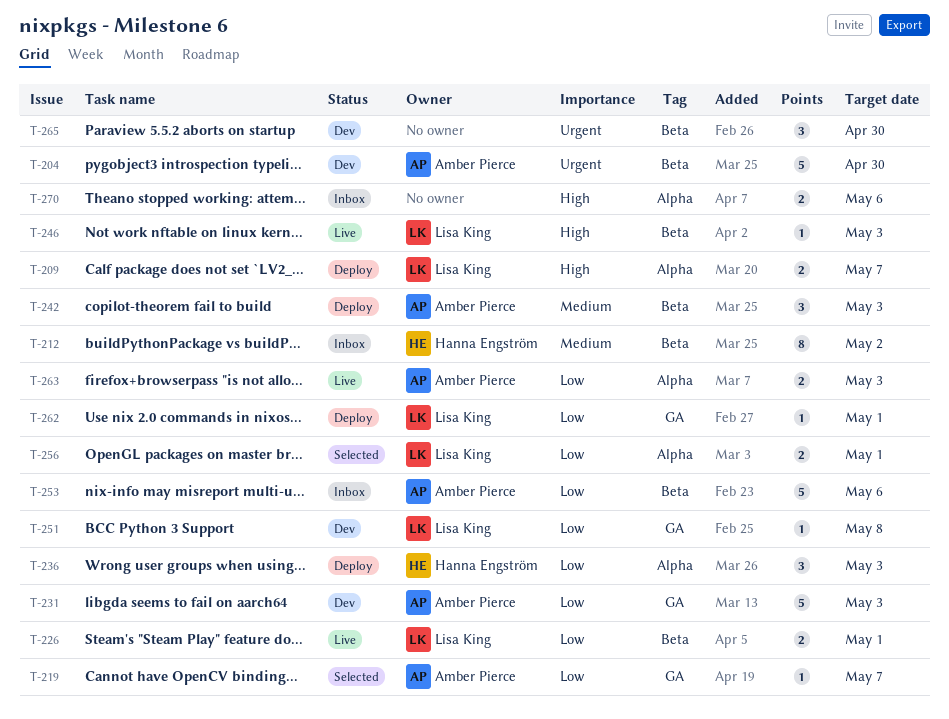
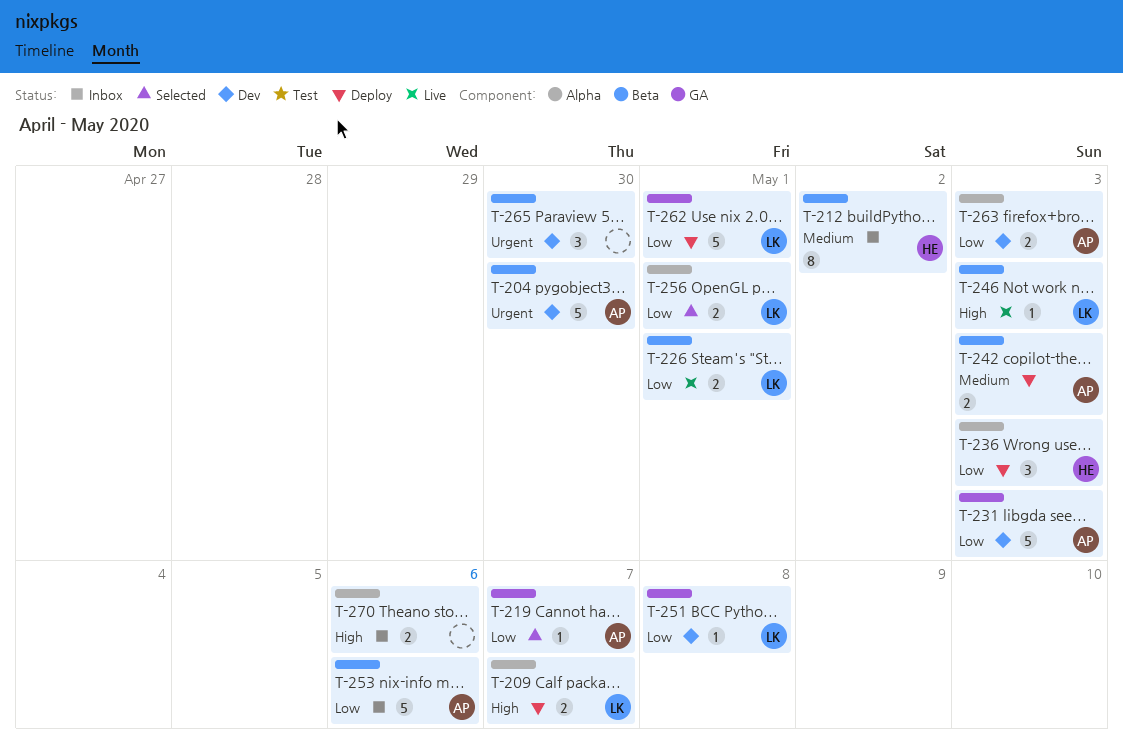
T-242, estimate: 3 -> 2
T-262, estimate: 1 -> 5
T-263, status: Live -> Dev

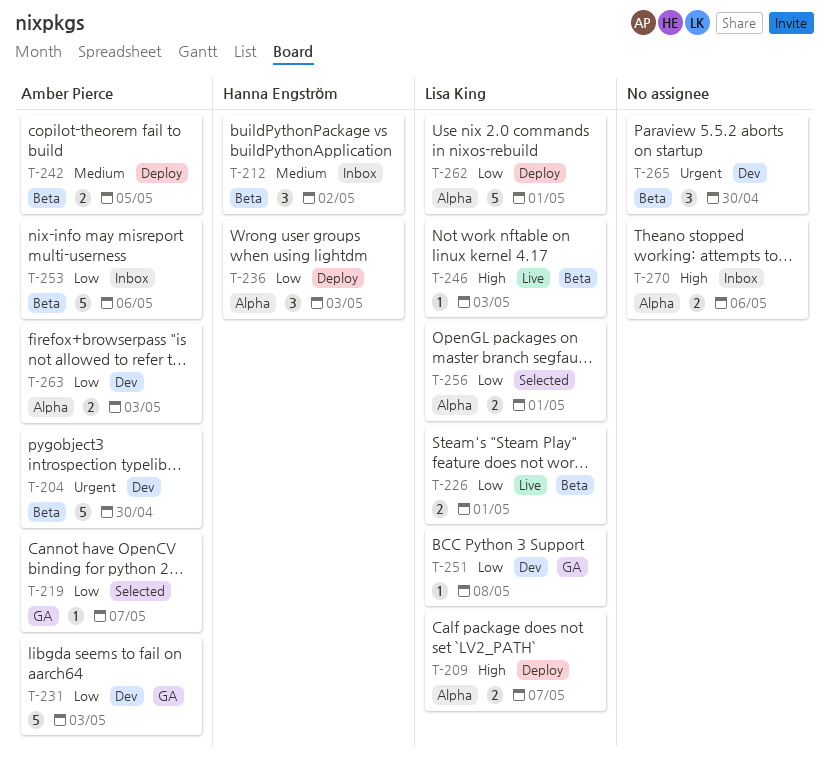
T-212, estimate: 8 -> 3
T-242, due: May 3 -> May 5
T-262, label: GA -> Alpha

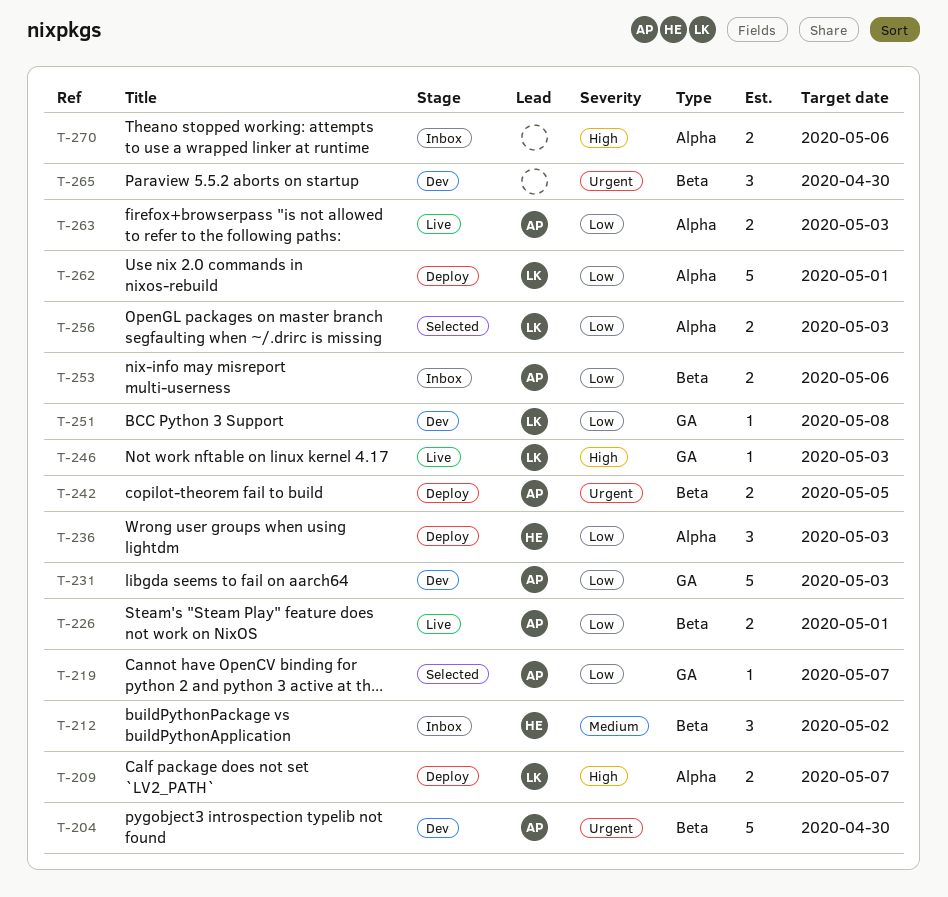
T-226, owner: Lisa King -> Amber Pierce
T-242, priority: Medium -> Urgent
T-246, label: Beta -> GA
T-253, estimate: 5 -> 2
T-256, due: May 1 -> May 3
T-263, status: Dev -> Live

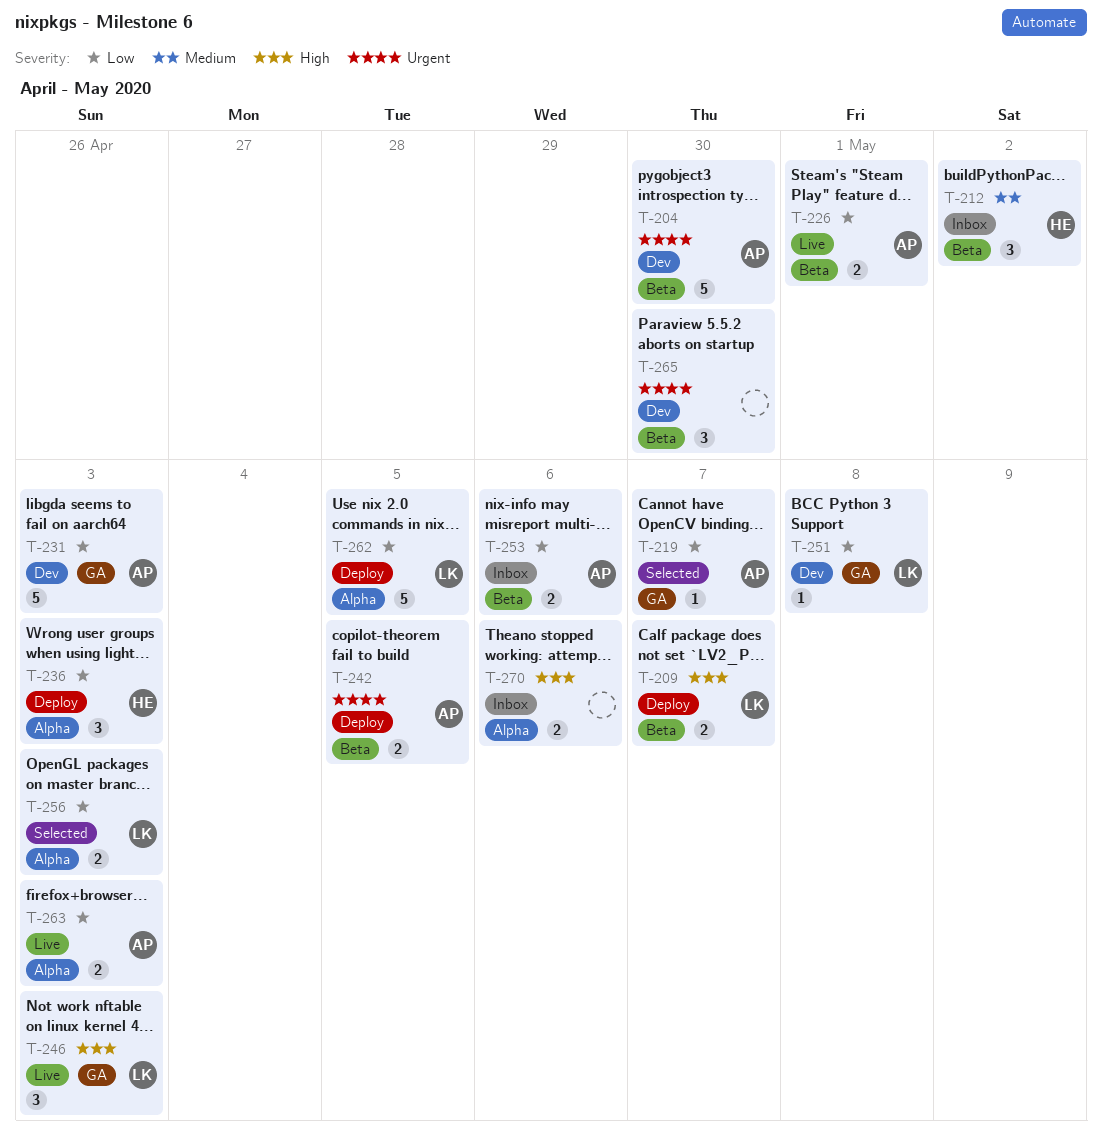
T-209, label: Alpha -> Beta
T-246, estimate: 1 -> 3
T-262, due: May 1 -> May 5

